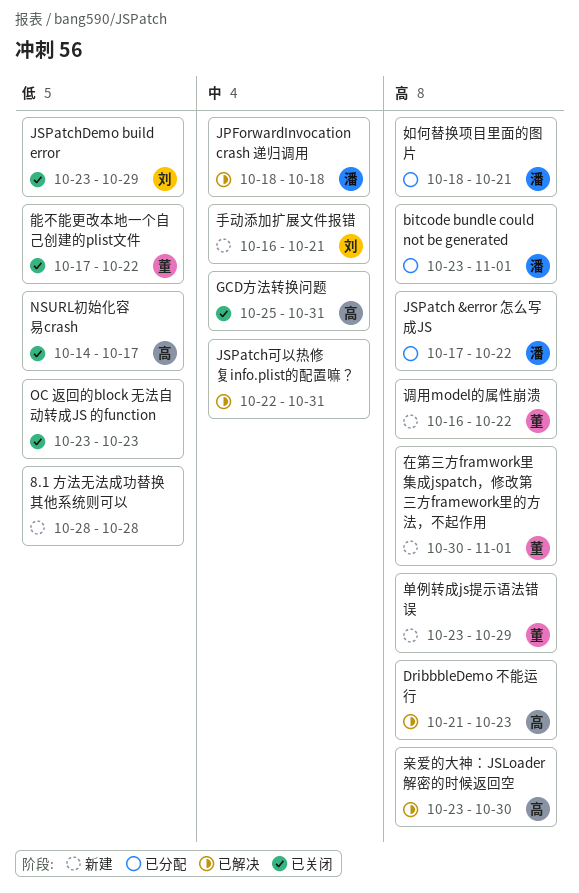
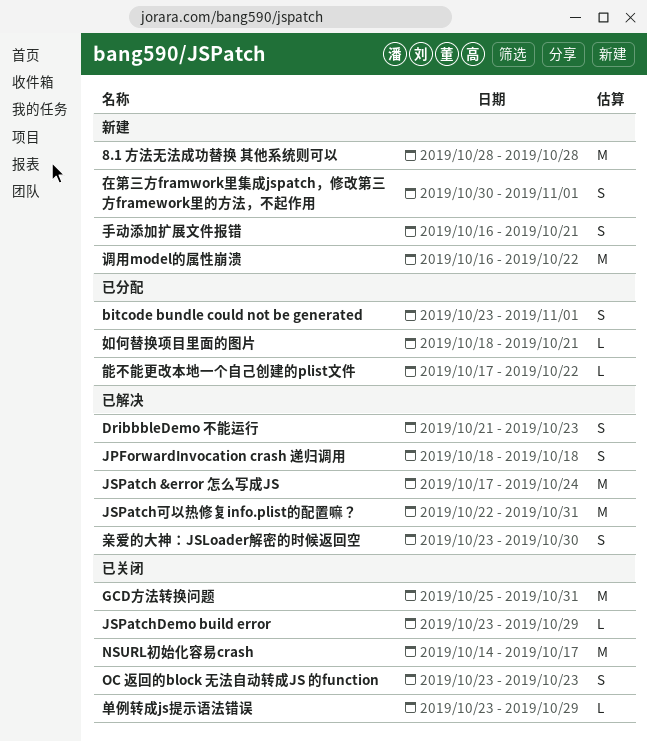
JSPatch &error 怎么写成JS, status: 已分配 -> 已解决
JSPatch &error 怎么写成JS, due: Oct 22 -> Oct 24
单例转成js提示语法错误, status: 新建 -> 已关闭
能不能更改本地一个自己创建的plist文件, status: 已关闭 -> 已分配

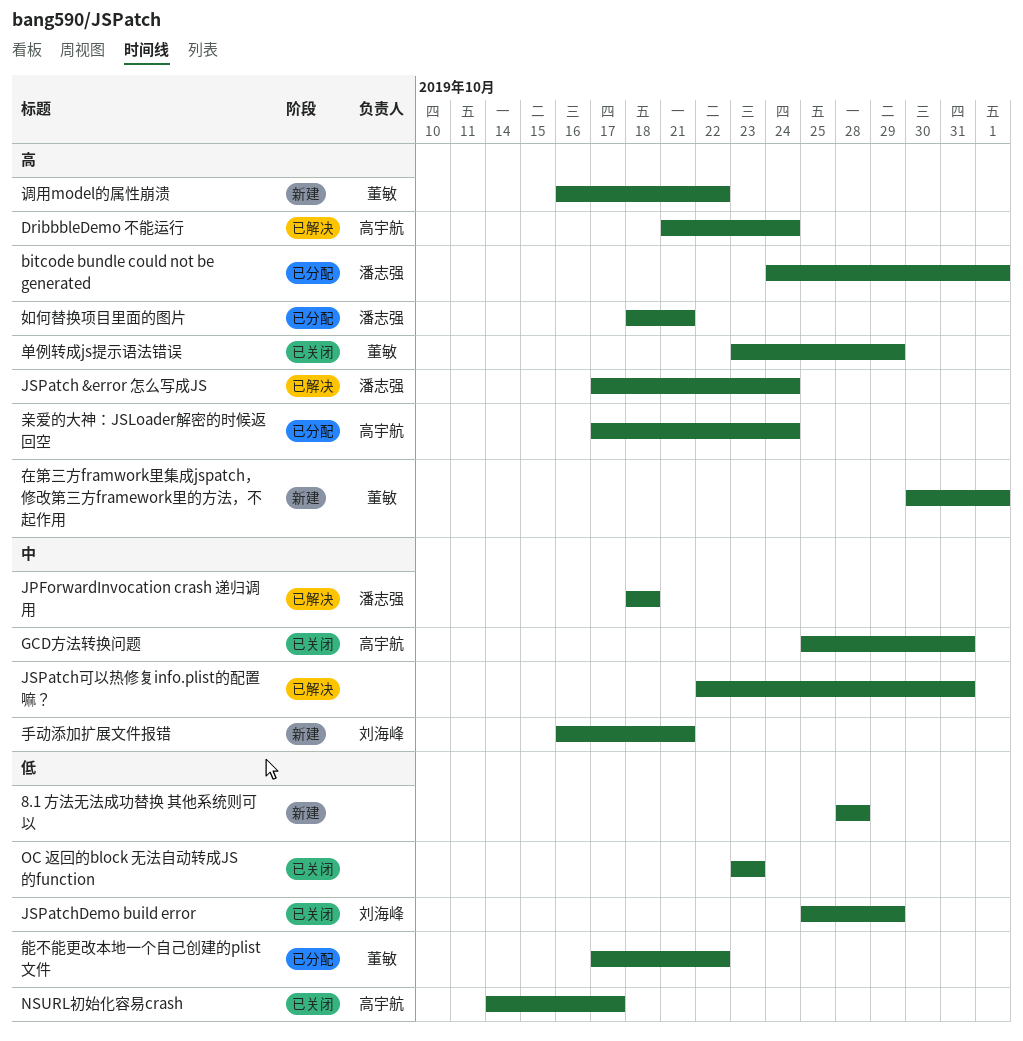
bitcode bundle could not be generated, start: Oct 23 -> Oct 24
DribbbleDemo 不能运行, due: Oct 23 -> Oct 24
JSPatchDemo build error, start: Oct 23 -> Oct 25
亲爱的大神：JSLoader解密的时候返回空, status: 已解决 -> 已分配
亲爱的大神：JSLoader解密的时候返回空, start: Oct 23 -> Oct 17
亲爱的大神：JSLoader解密的时候返回空, due: Oct 30 -> Oct 24

